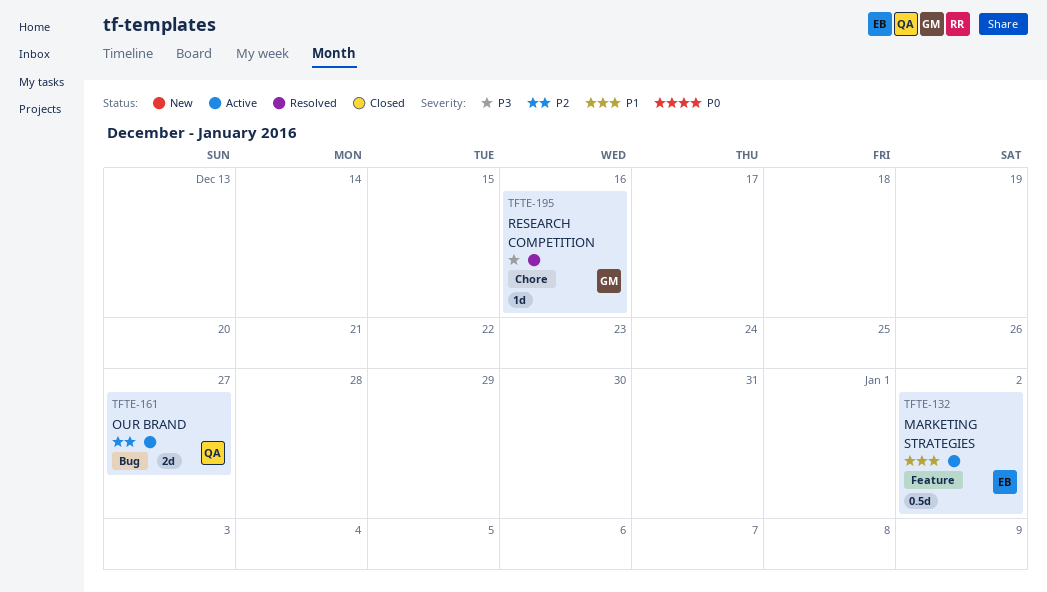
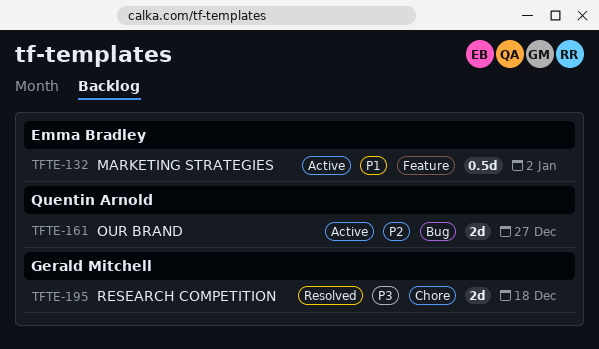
TFTE-195, estimate: 1d -> 2d
TFTE-195, due: Dec 16 -> Dec 18

